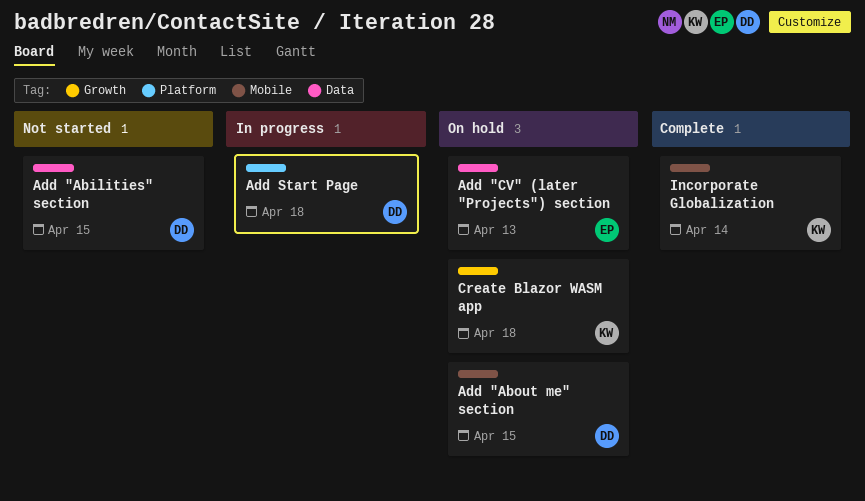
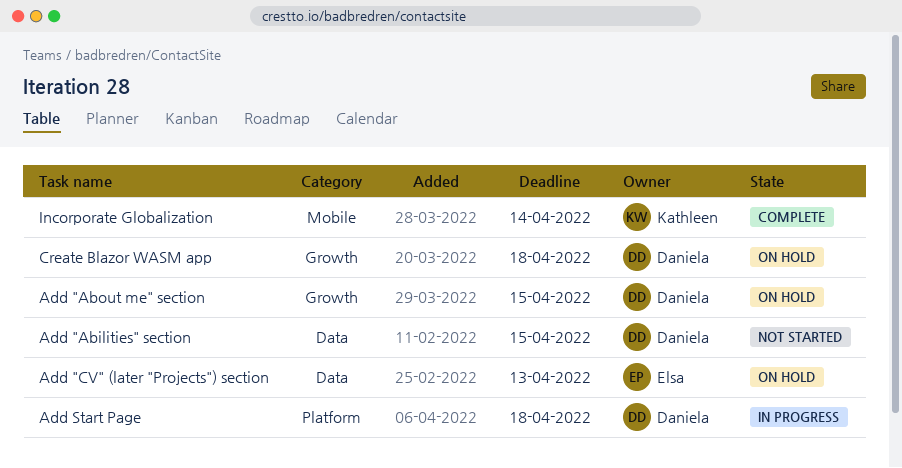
Add "About me" section, label: Mobile -> Growth
Create Blazor WASM app, owner: Kathleen -> Daniela

